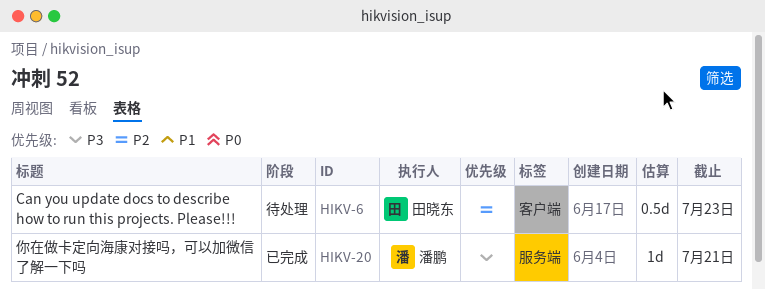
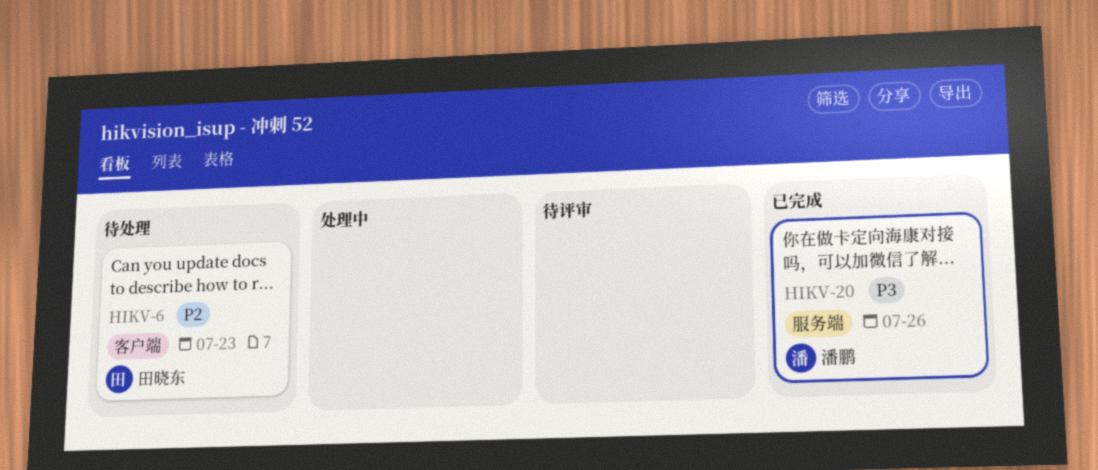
HIKV-20, due: Jul 21 -> Jul 26

